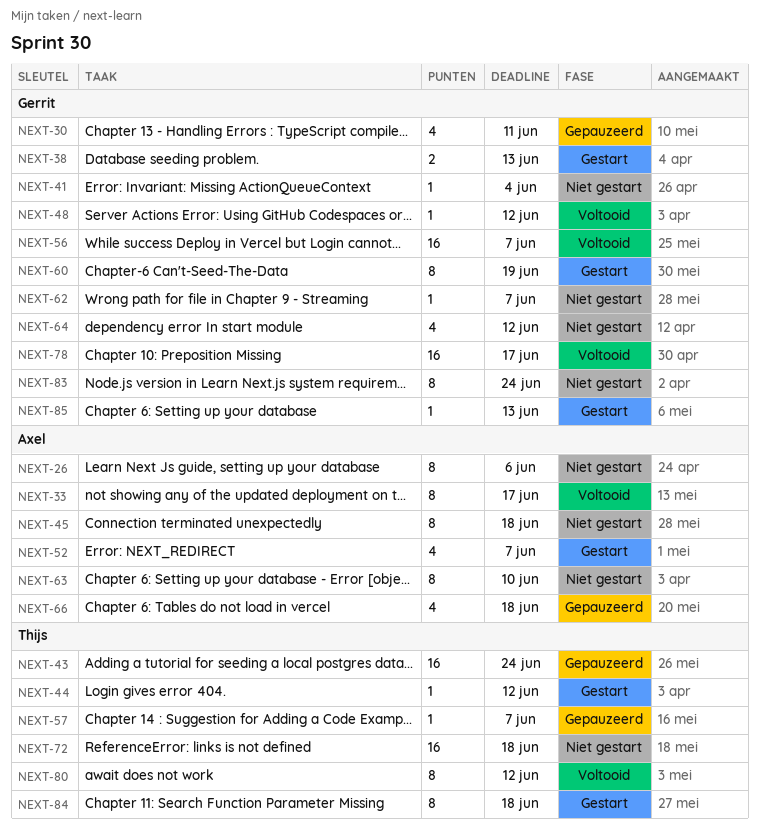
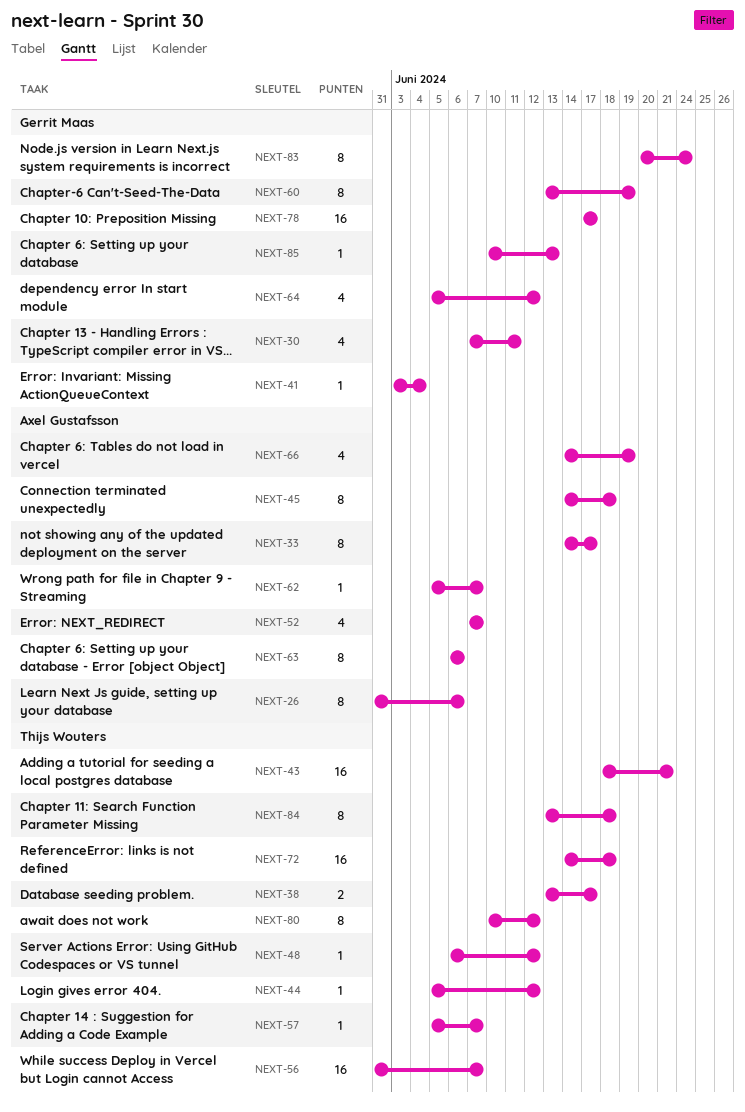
NEXT-38, owner: Gerrit Maas -> Thijs Wouters
NEXT-38, due: Jun 13 -> Jun 17
NEXT-43, due: Jun 24 -> Jun 21
NEXT-48, owner: Gerrit Maas -> Thijs Wouters
NEXT-56, owner: Gerrit Maas -> Thijs Wouters
NEXT-62, owner: Gerrit Maas -> Axel Gustafsson
NEXT-63, due: Jun 10 -> Jun 6
NEXT-66, due: Jun 18 -> Jun 19

